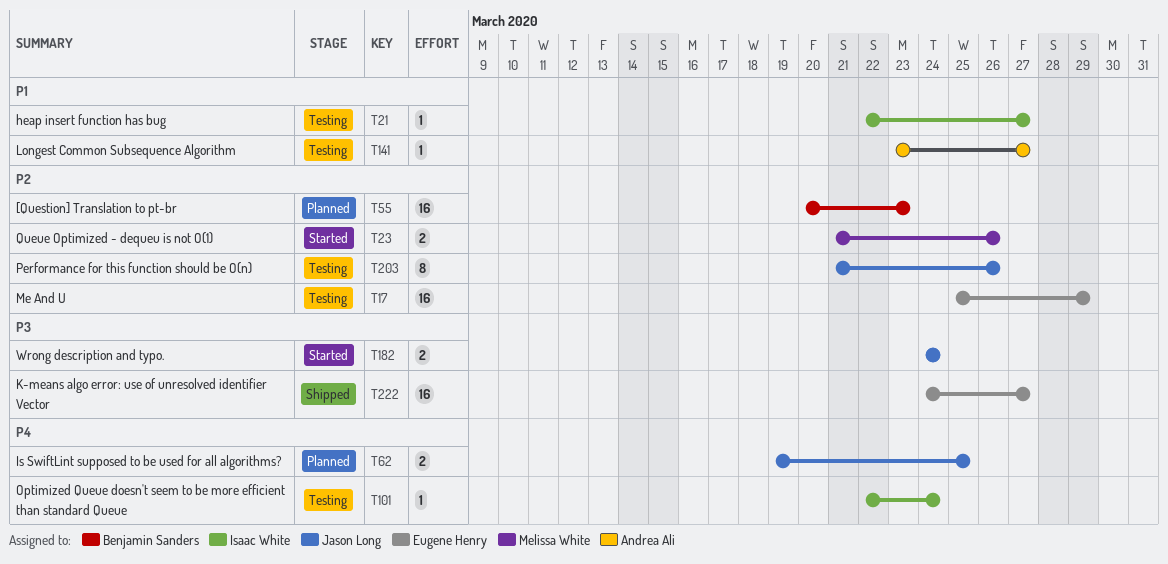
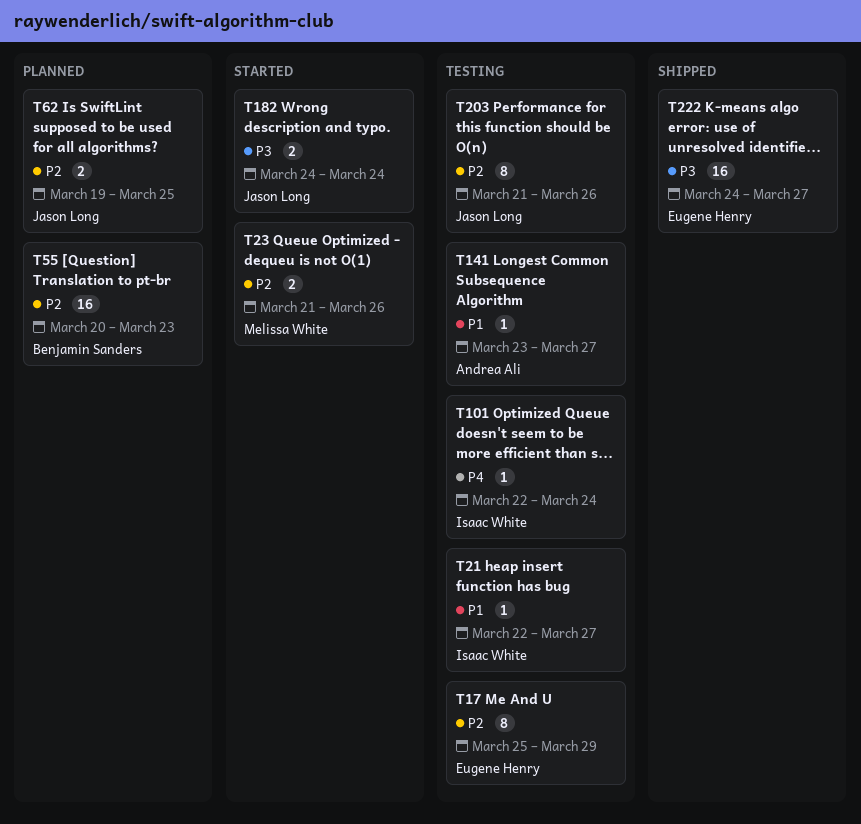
T17, estimate: 16 -> 8
T62, priority: P4 -> P2

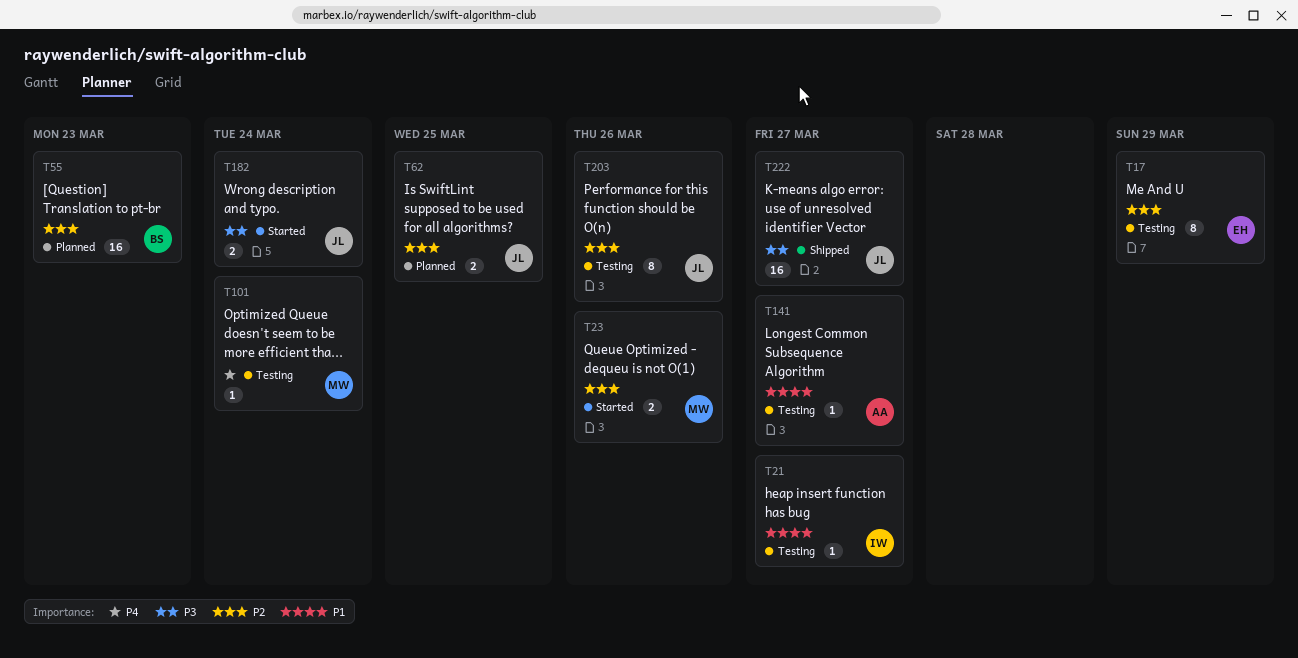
T101, owner: Isaac White -> Melissa White
T222, owner: Eugene Henry -> Jason Long

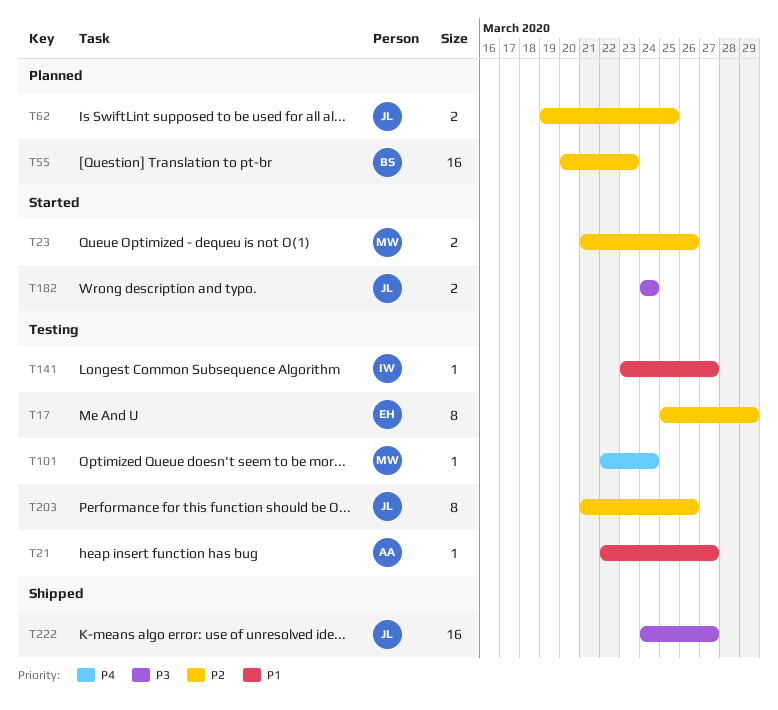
T21, owner: IW -> AA
T141, owner: AA -> IW

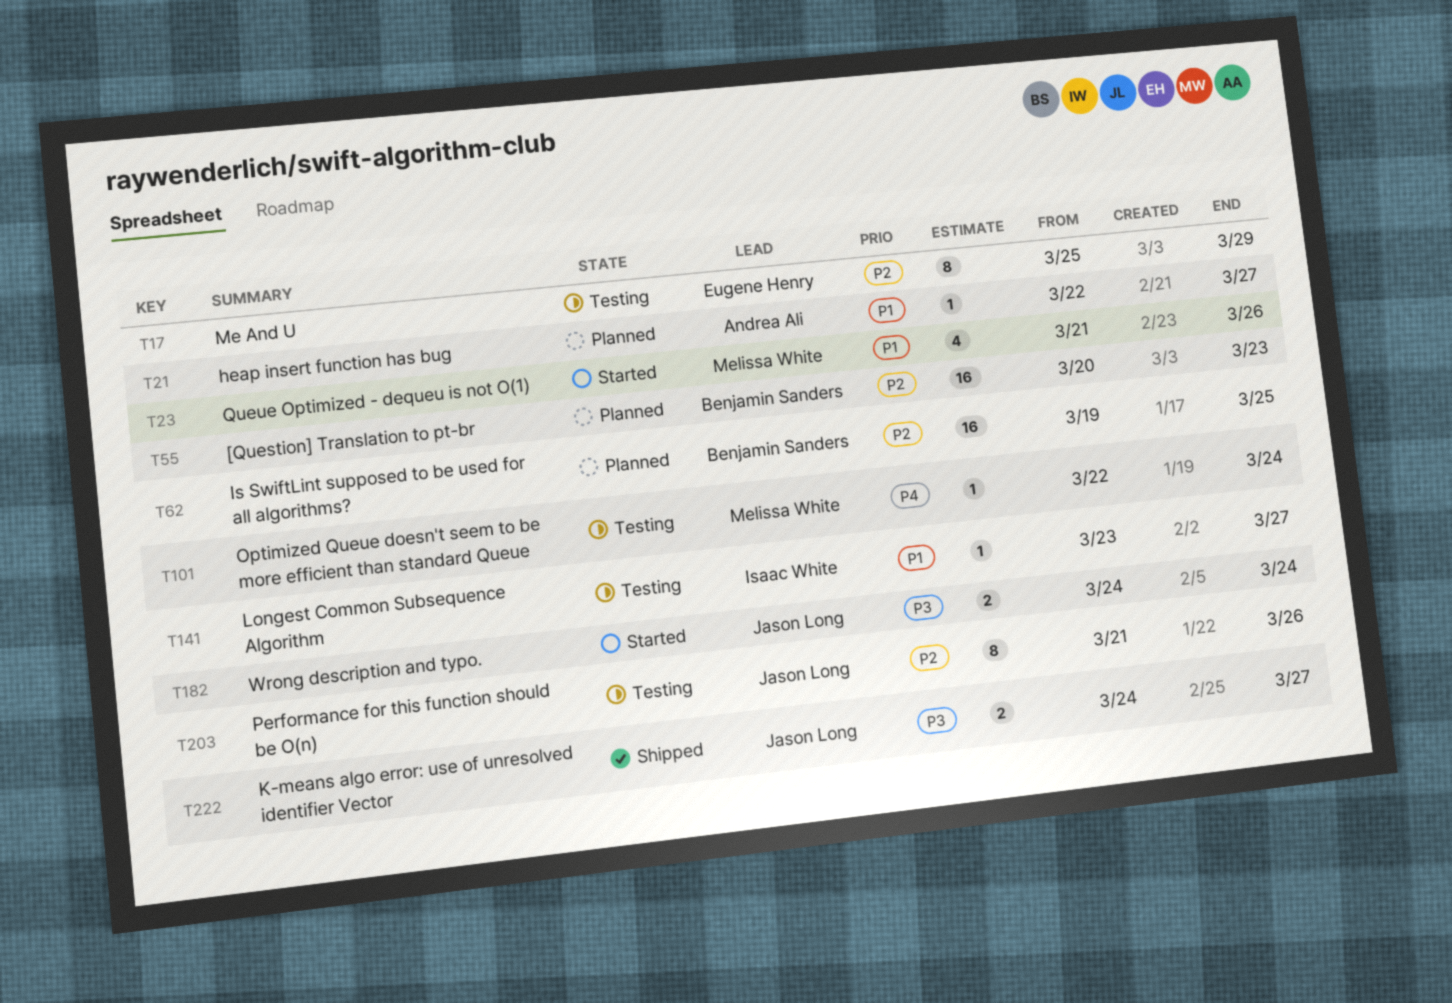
T21, status: Testing -> Planned
T23, priority: P2 -> P1
T23, estimate: 2 -> 4
T62, owner: Jason Long -> Benjamin Sanders
T62, estimate: 2 -> 16
T222, estimate: 16 -> 2

